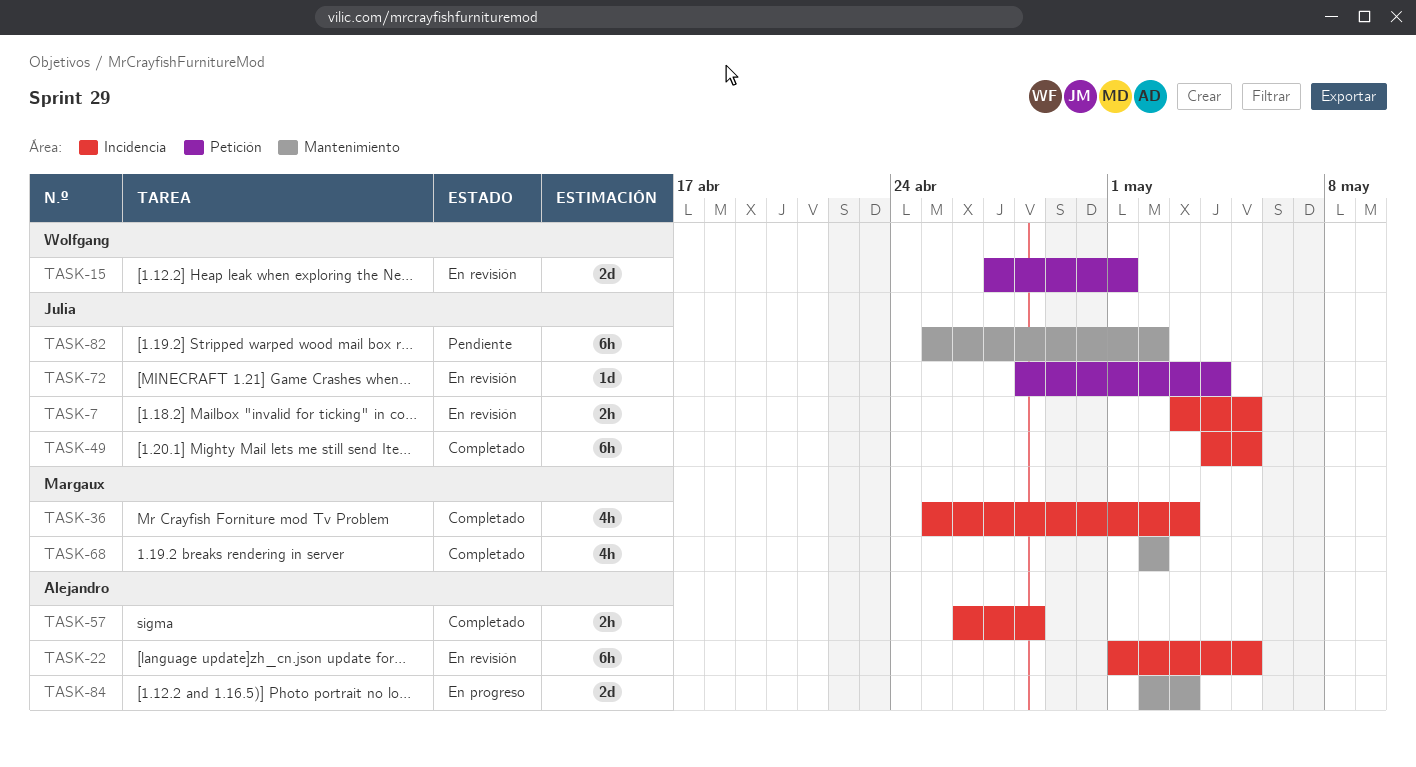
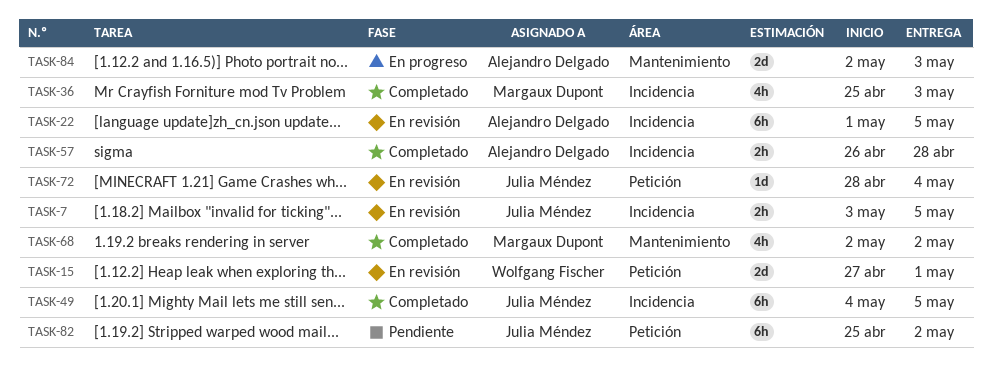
TASK-82, label: Mantenimiento -> Petición

